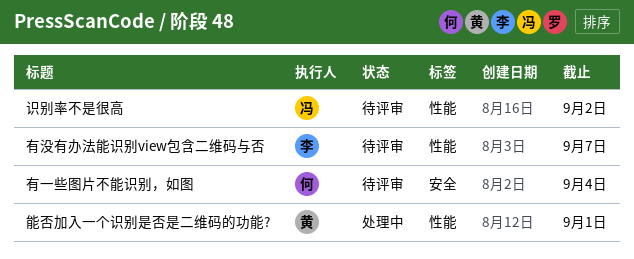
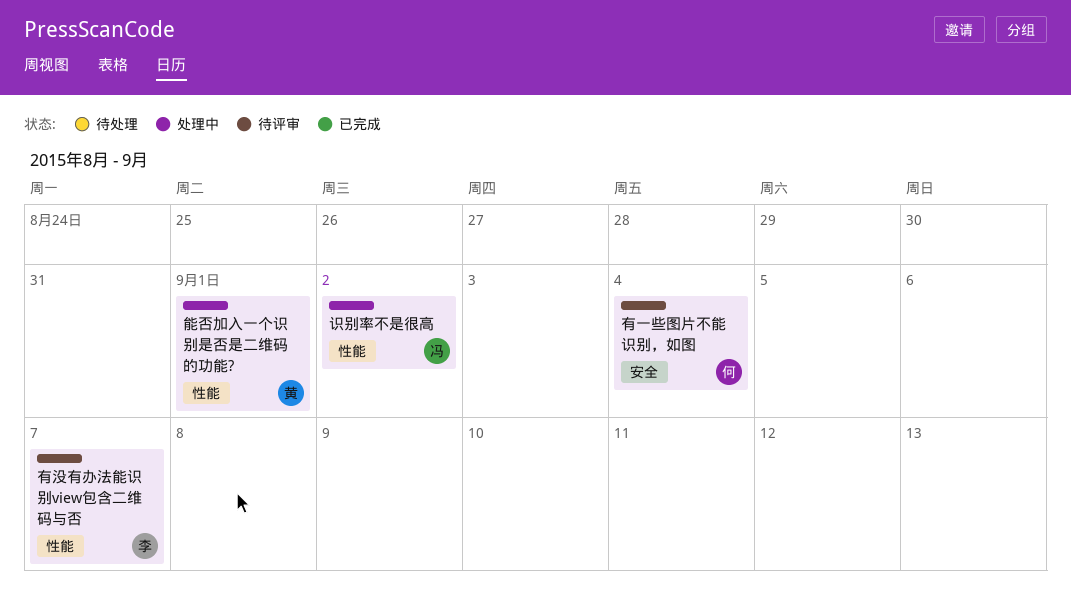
识别率不是很高, status: 待评审 -> 处理中

